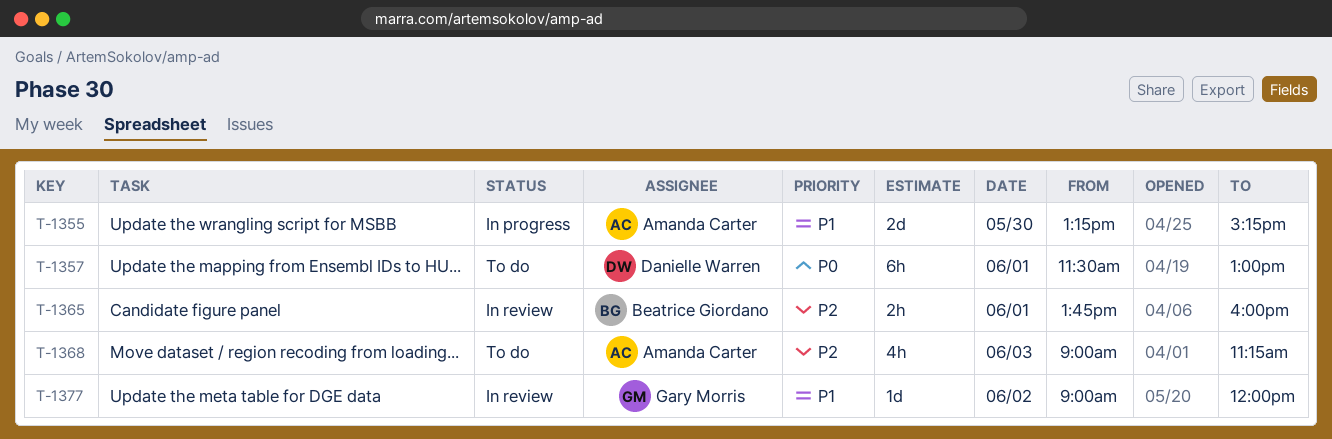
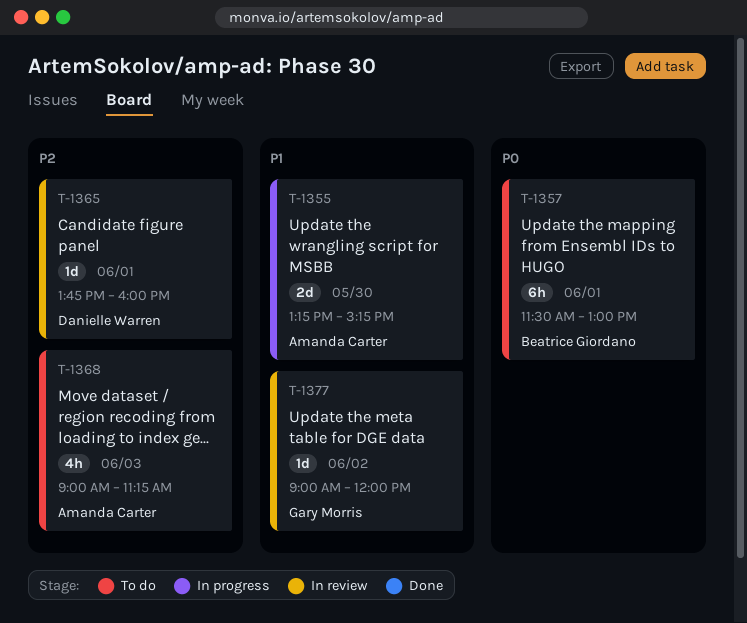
T-1357, owner: Danielle Warren -> Beatrice Giordano
T-1365, owner: Beatrice Giordano -> Danielle Warren
T-1365, estimate: 2h -> 1d

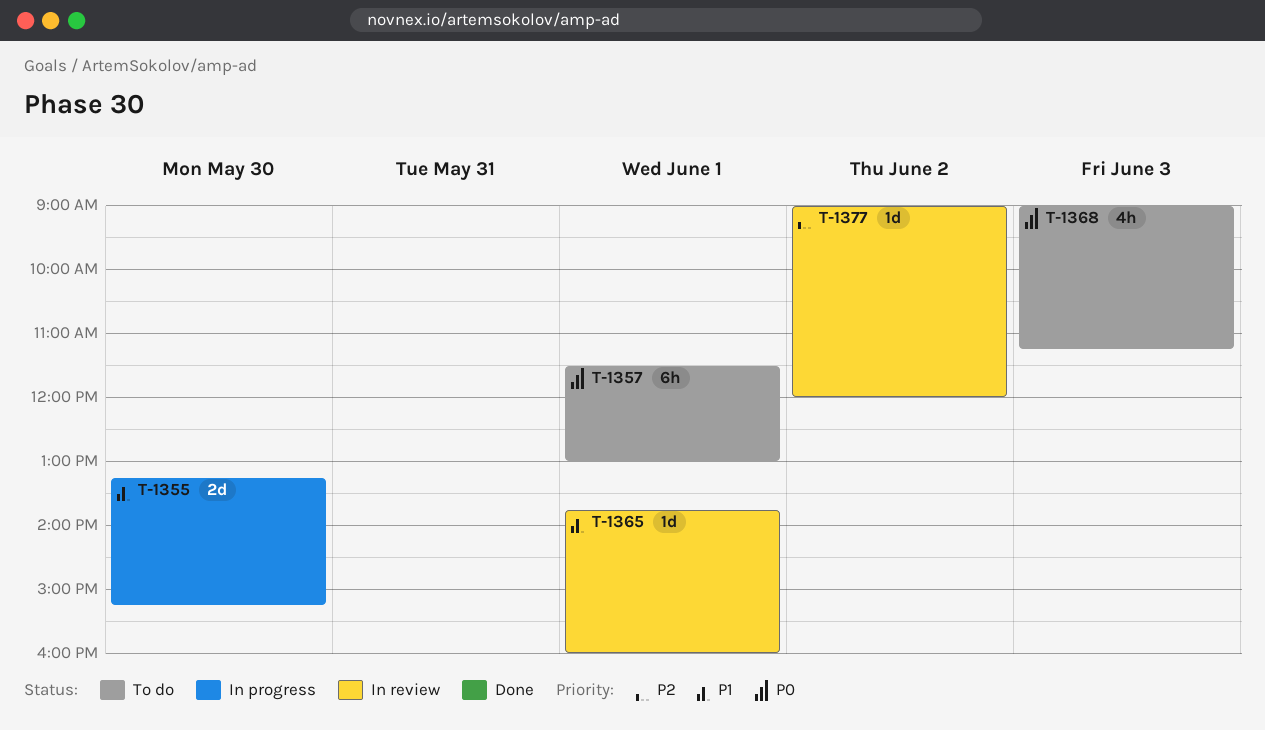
T-1365, priority: P2 -> P1
T-1368, priority: P2 -> P0
T-1377, priority: P1 -> P2

